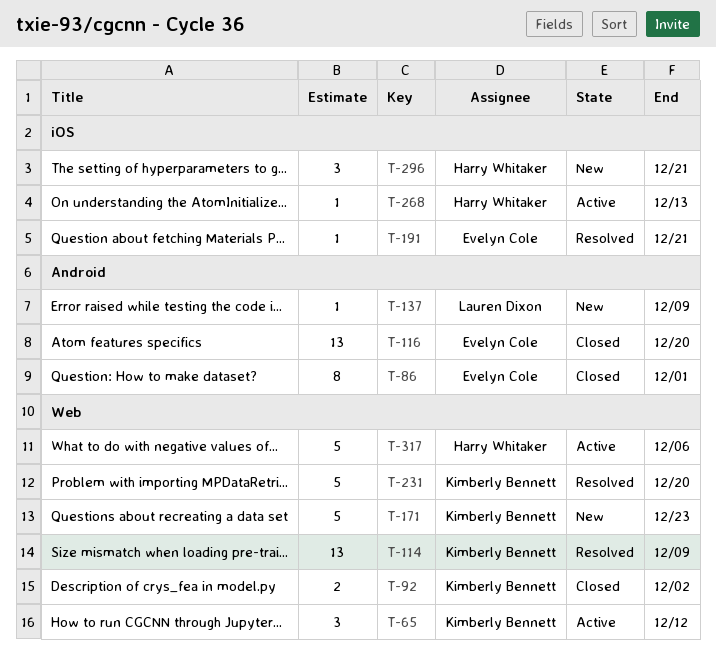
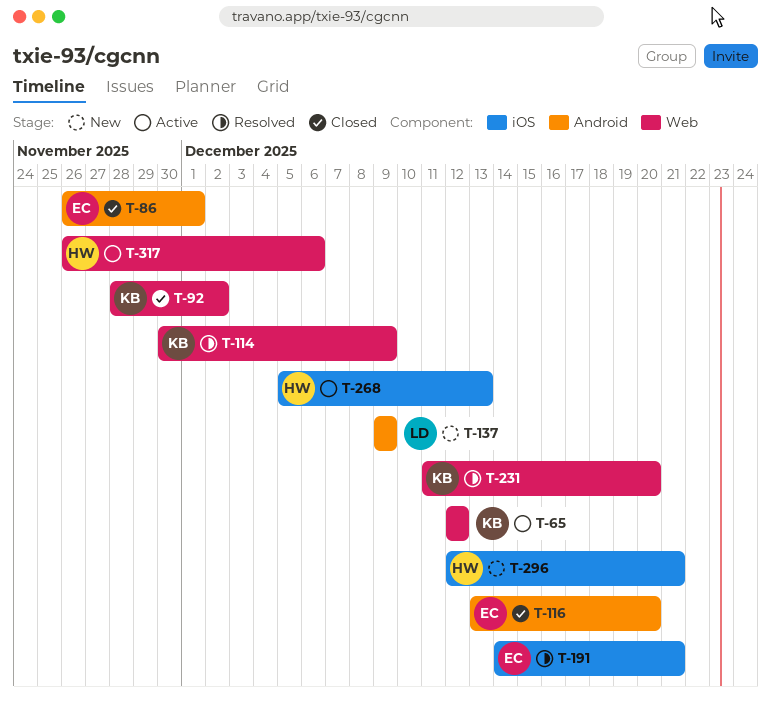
T-171: present -> none

